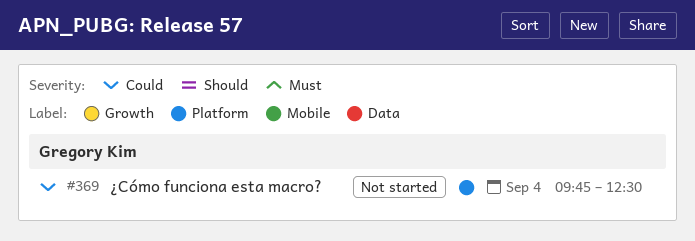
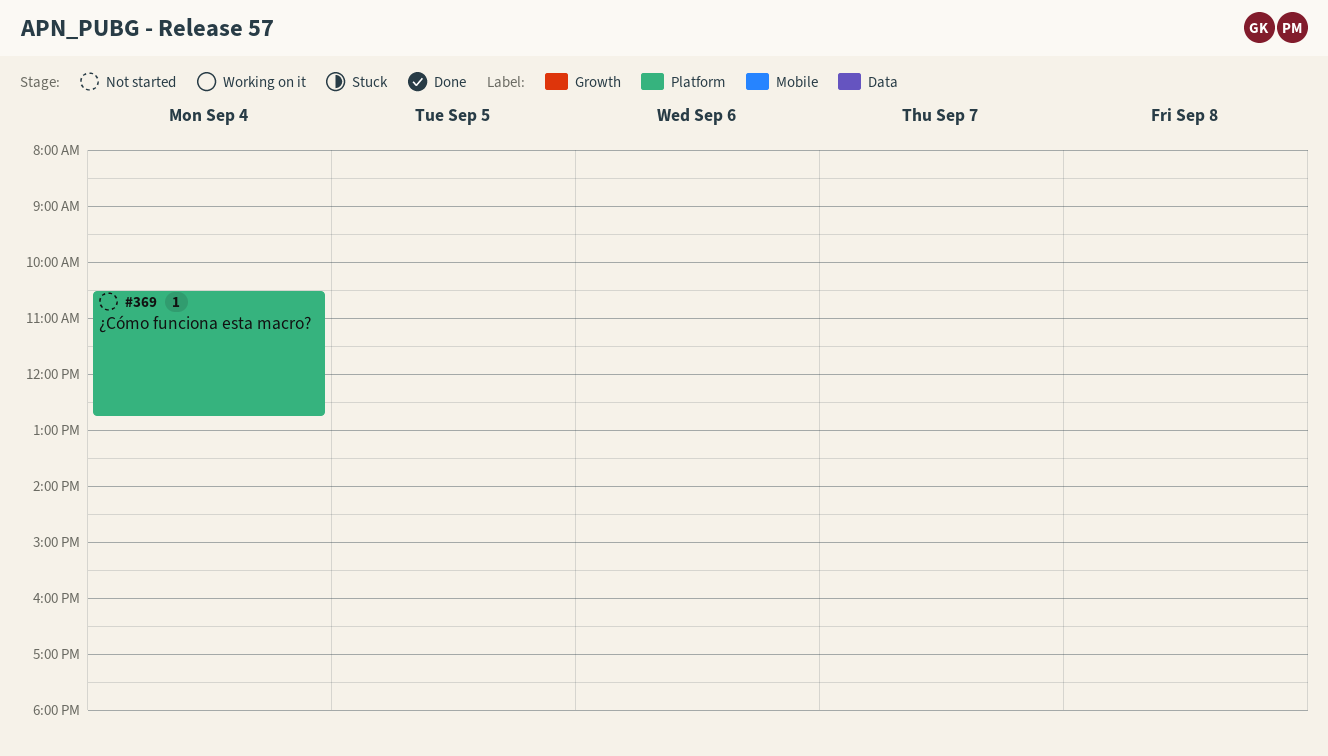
#369, begins: 09:45 -> 10:30
#369, ends: 12:30 -> 12:45

